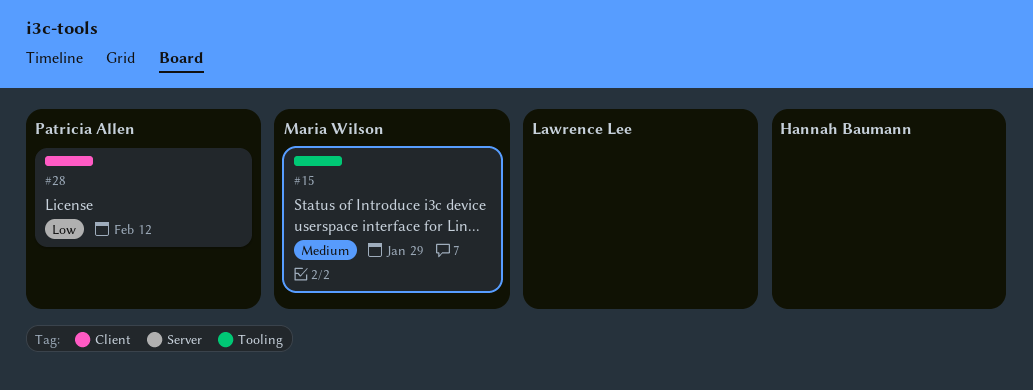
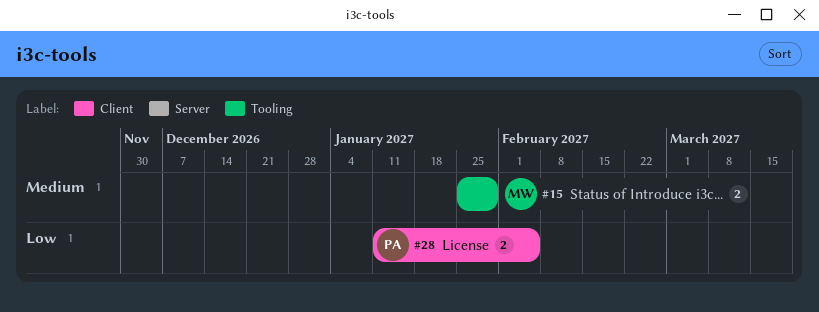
#28, due: Feb 12 -> Feb 5

